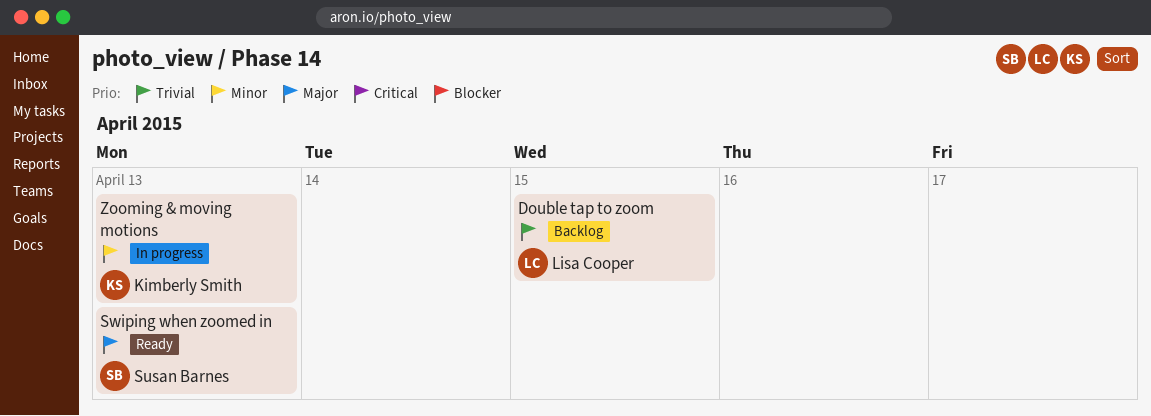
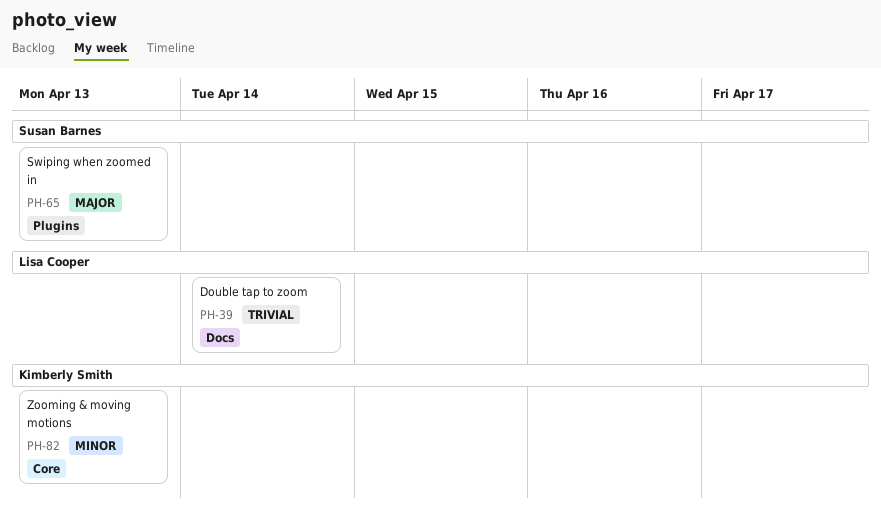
Double tap to zoom, due: Apr 15 -> Apr 14

